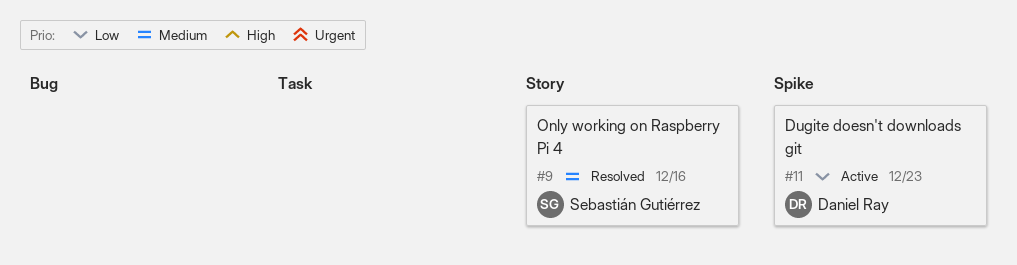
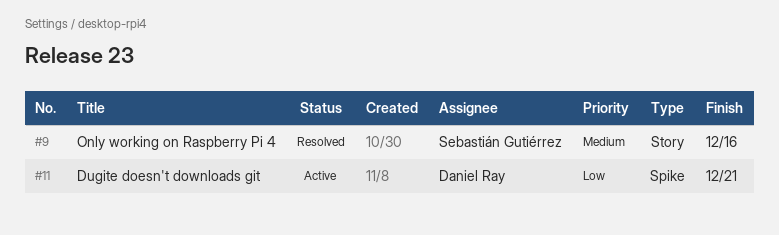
#11, due: Dec 23 -> Dec 21

